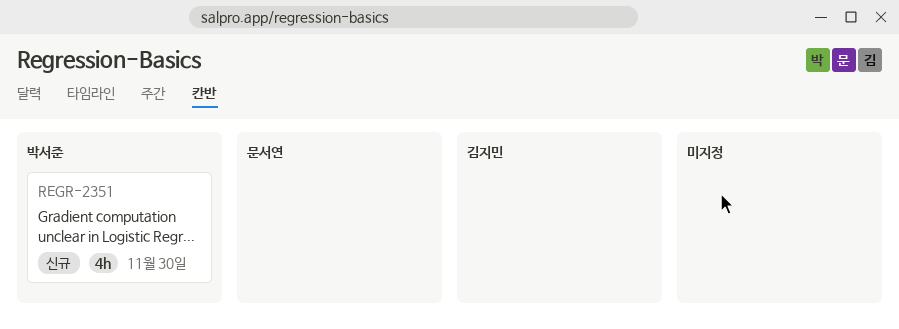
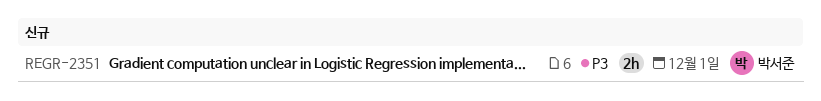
REGR-2351, estimate: 4h -> 2h
REGR-2351, due: Nov 30 -> Dec 1

